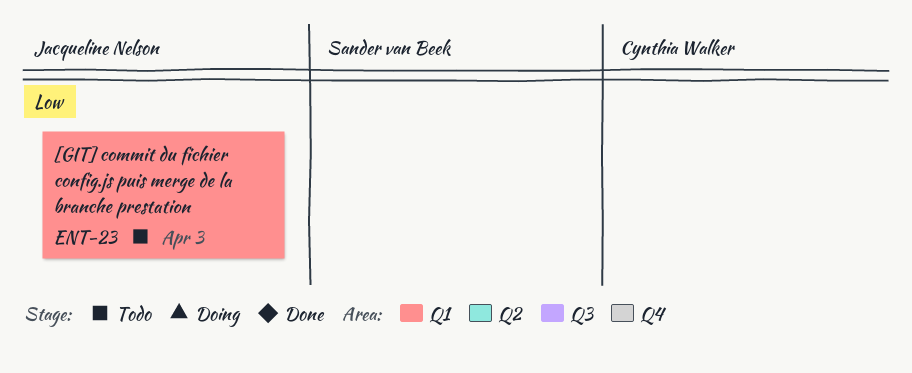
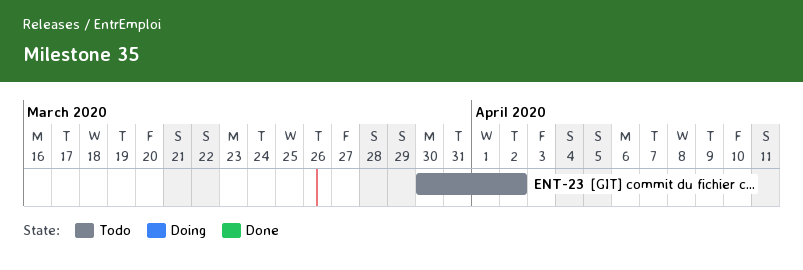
ENT-23, due: Apr 3 -> Apr 2

